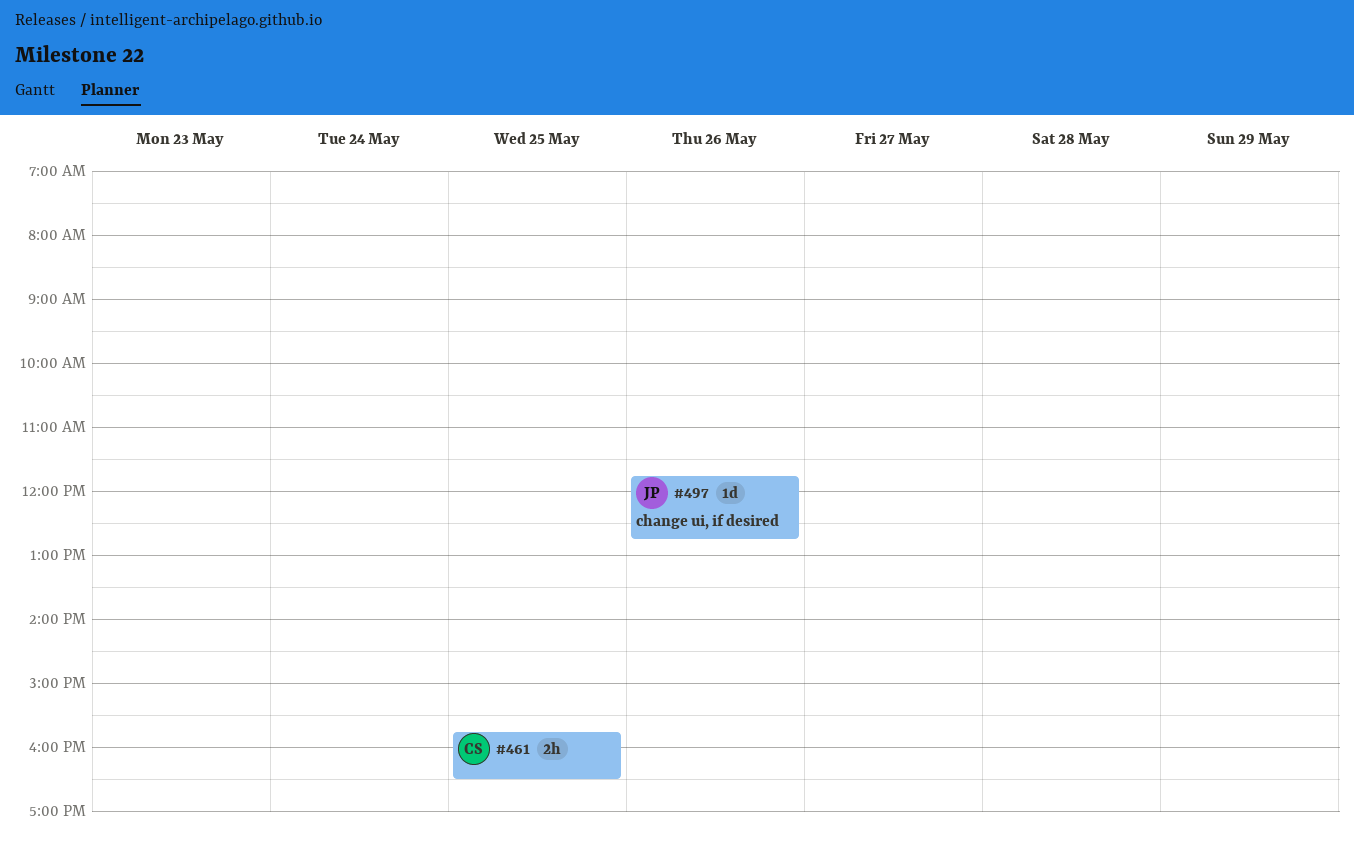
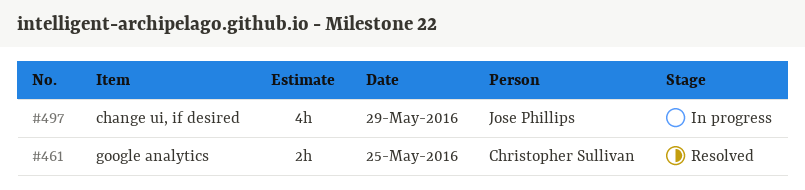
#497, estimate: 1d -> 4h
#497, day: May 26 -> May 29

